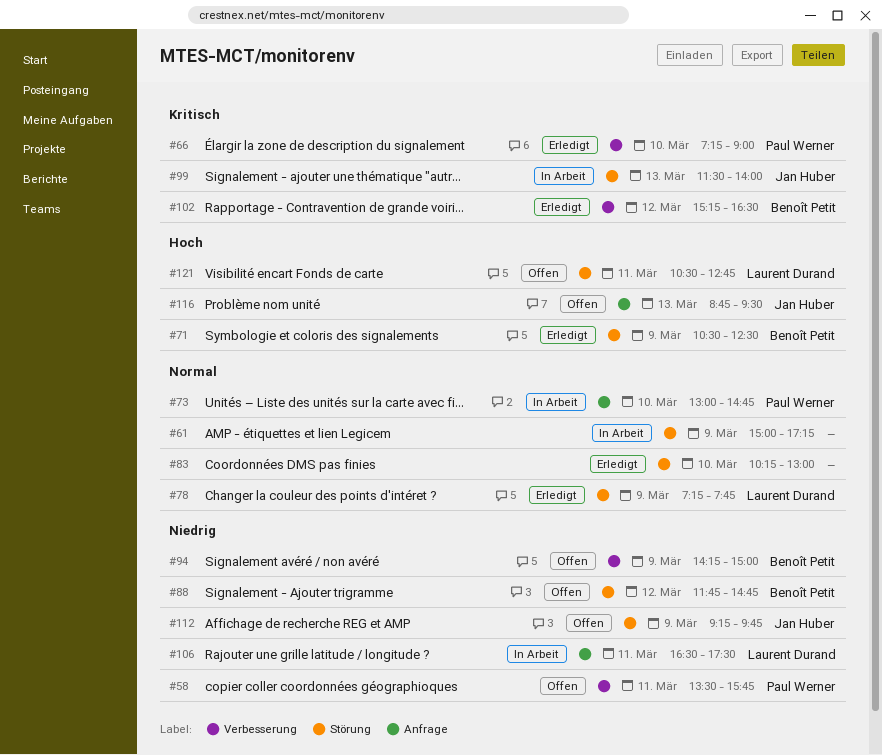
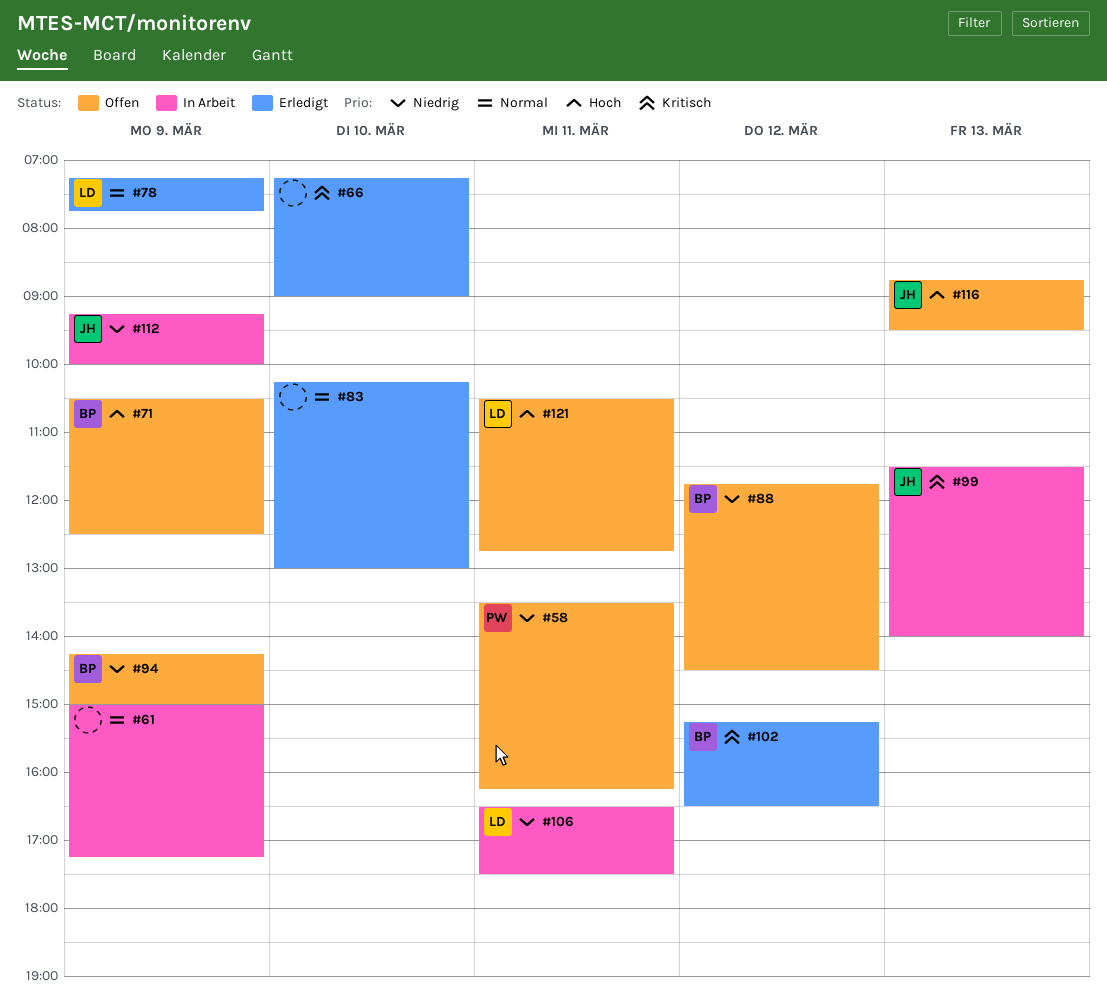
#58, ends: 15:45 -> 16:15
#66, owner: Paul Werner -> none
#71, status: Erledigt -> Offen
#73: present -> none
#88, ends: 14:45 -> 14:30
#112, status: Offen -> In Arbeit
#112, ends: 09:45 -> 10:00

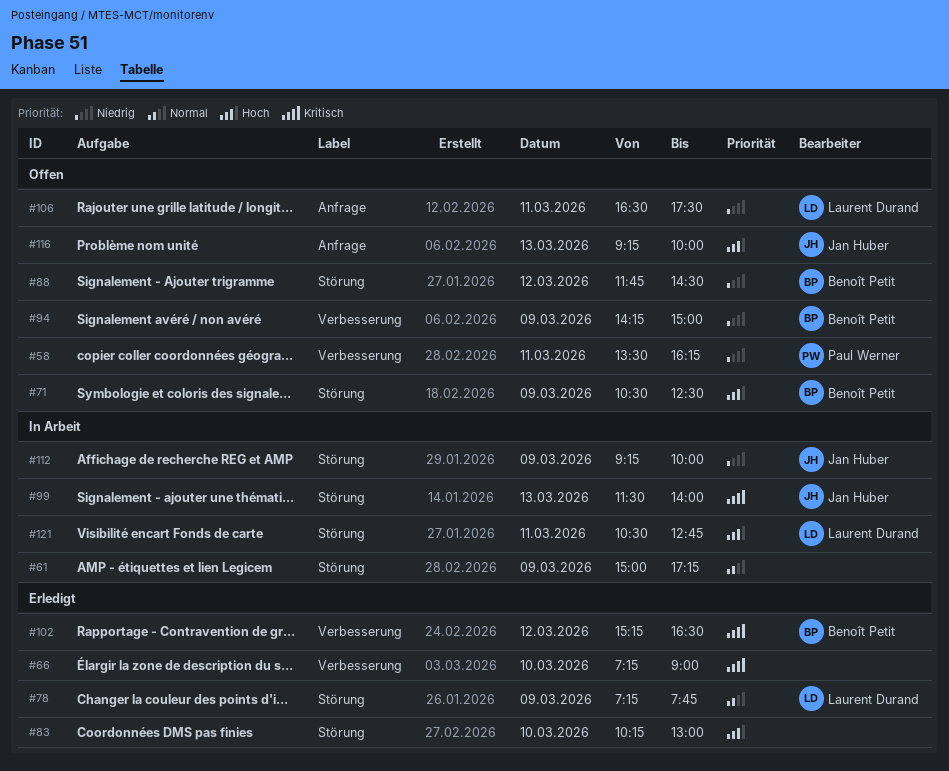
#83, priority: Normal -> Hoch
#106, status: In Arbeit -> Offen
#116, begins: 08:45 -> 09:15
#116, ends: 09:30 -> 10:00
#121, status: Offen -> In Arbeit

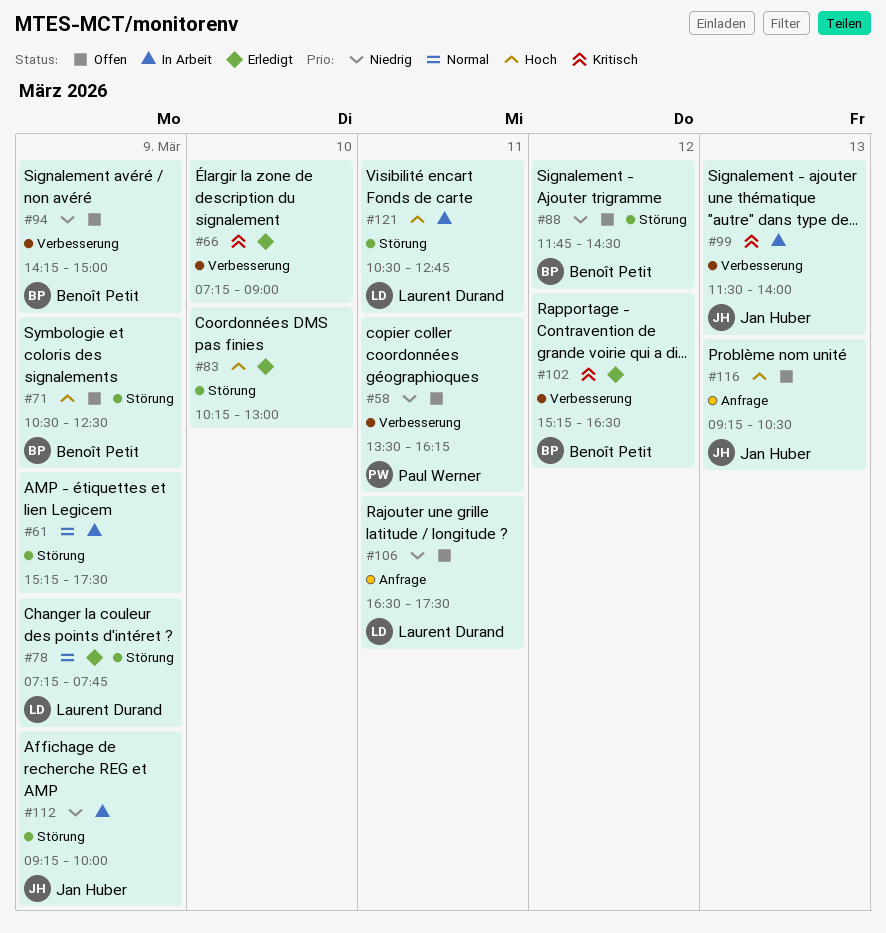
#61, begins: 15:00 -> 15:15
#61, ends: 17:15 -> 17:30
#99, label: Störung -> Verbesserung
#116, ends: 10:00 -> 10:30

